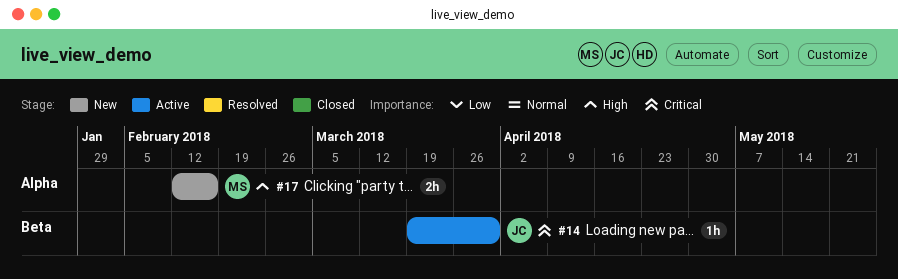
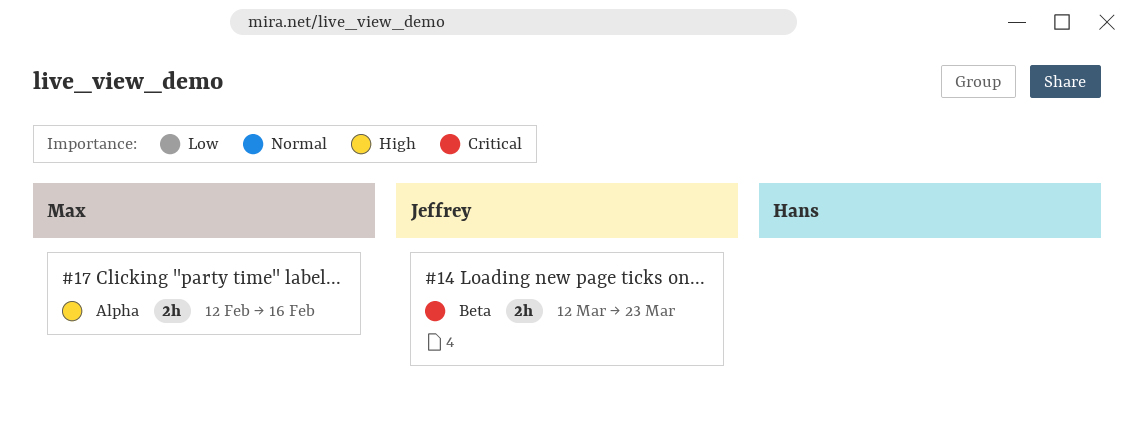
#14, estimate: 1h -> 2h
#14, start: Mar 19 -> Mar 12
#14, due: Mar 30 -> Mar 23

